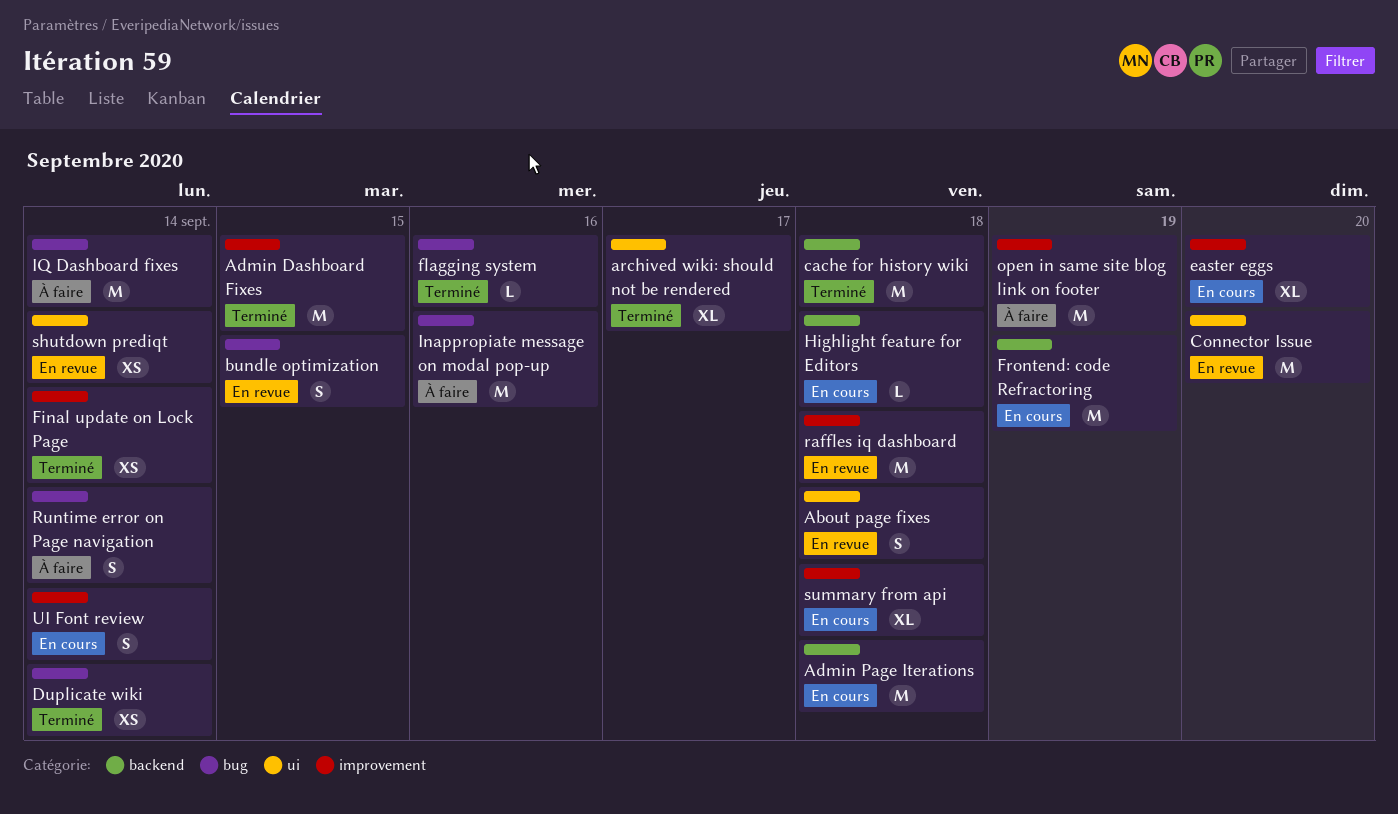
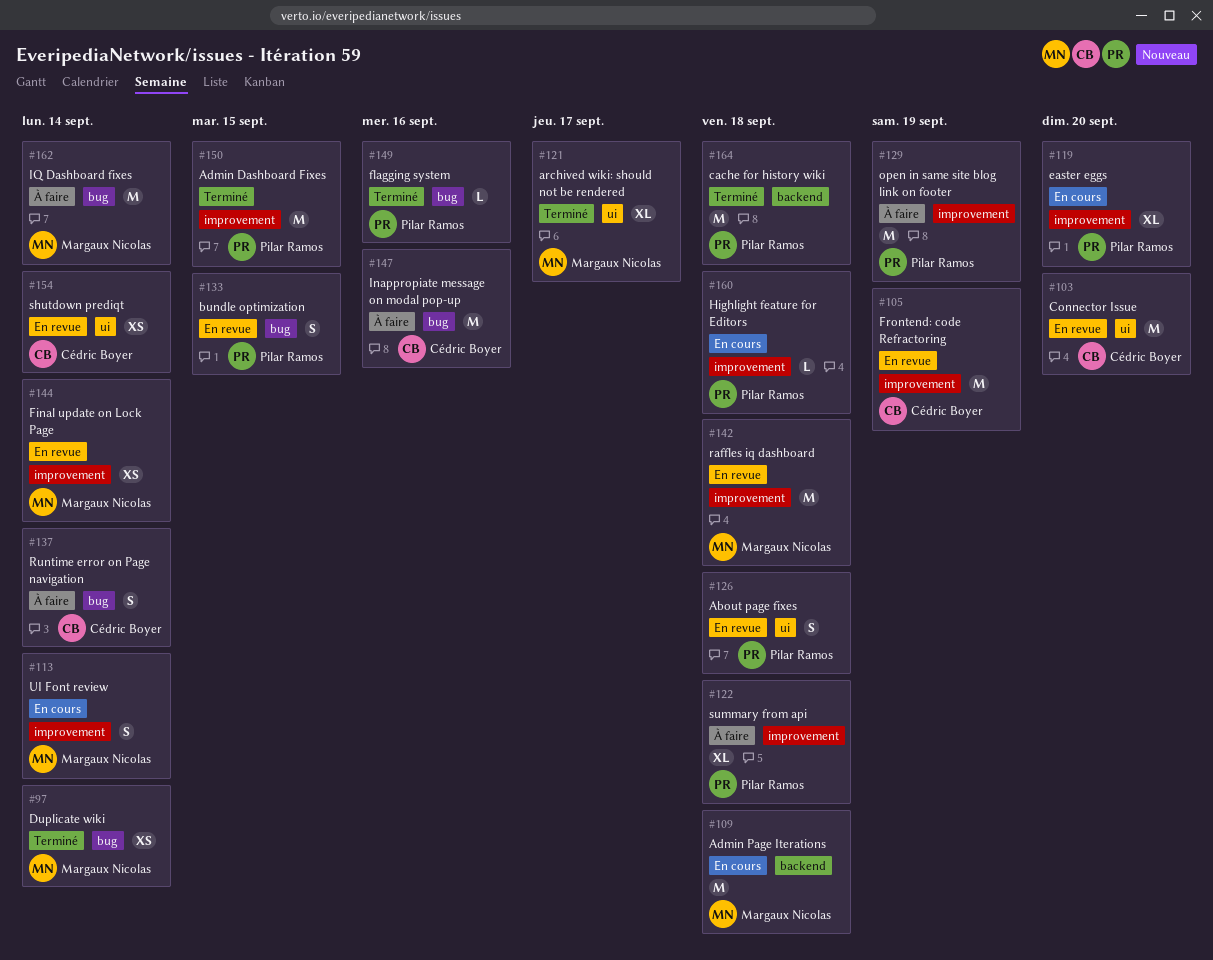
Final update on Lock Page, status: Terminé -> En revue
Frontend: code Refractoring, status: En cours -> En revue
Frontend: code Refractoring, label: backend -> improvement
Highlight feature for Editors, label: backend -> improvement
summary from api, status: En cours -> À faire

